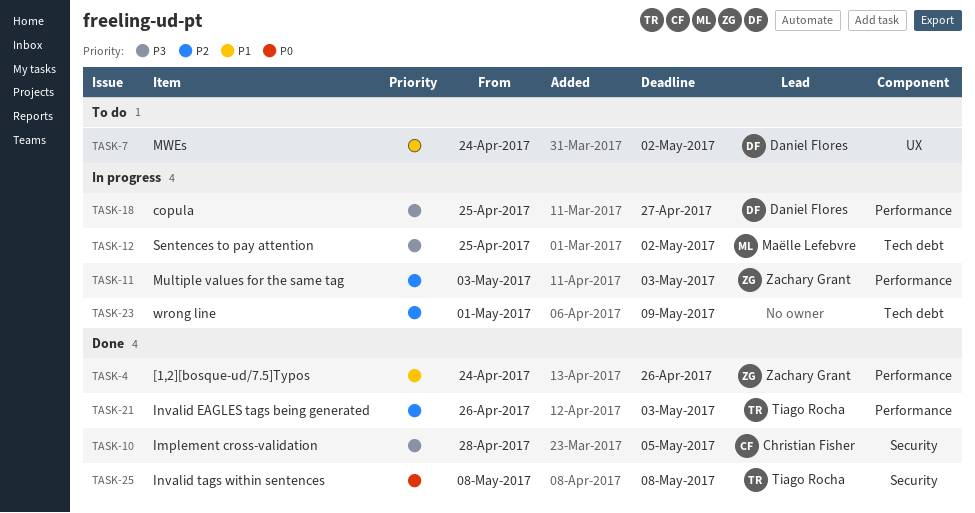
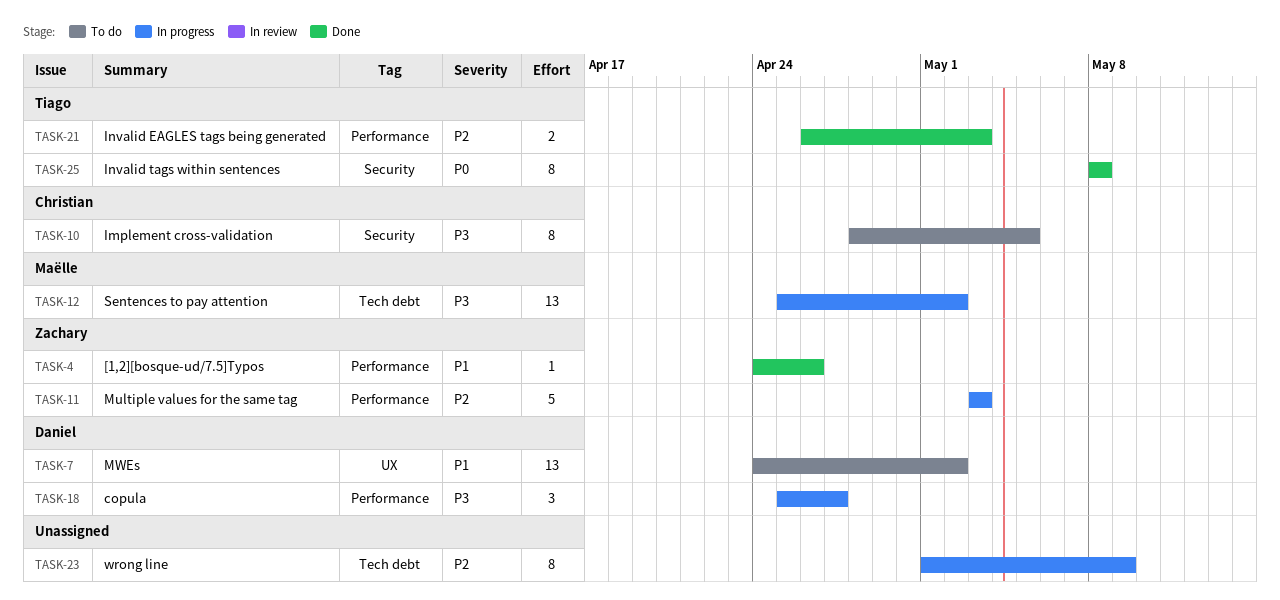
TASK-10, status: Done -> To do

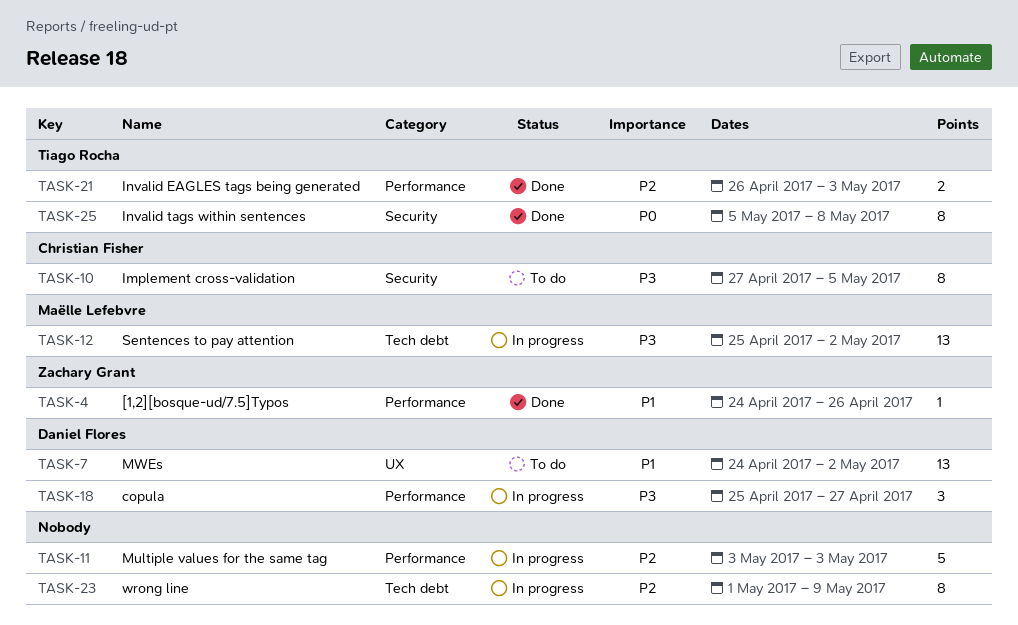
TASK-10, start: Apr 28 -> Apr 27
TASK-11, owner: Zachary Grant -> none
TASK-25, start: May 8 -> May 5

